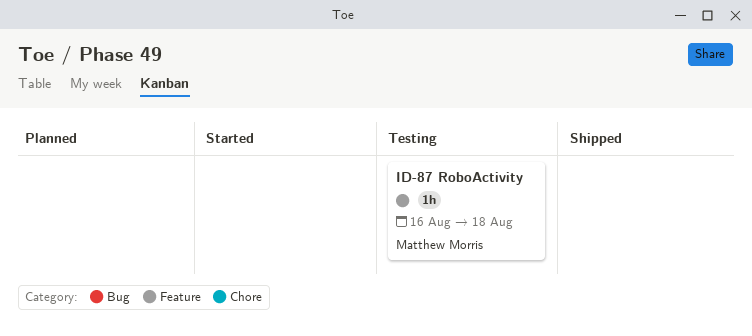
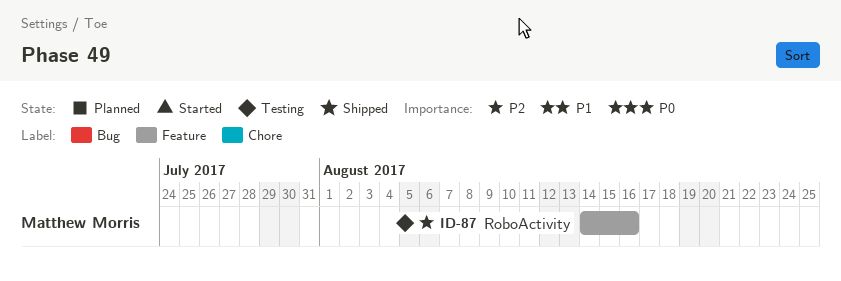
ID-87, start: Aug 16 -> Aug 14
ID-87, due: Aug 18 -> Aug 16

